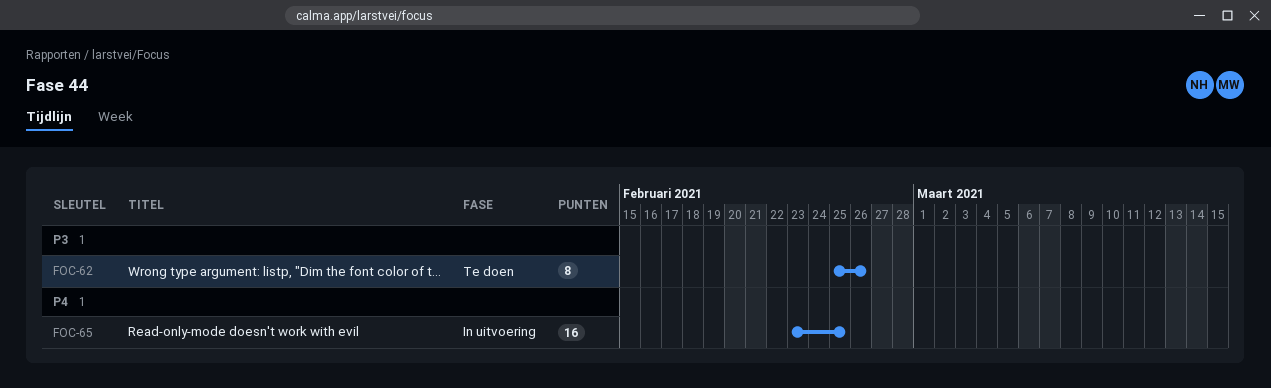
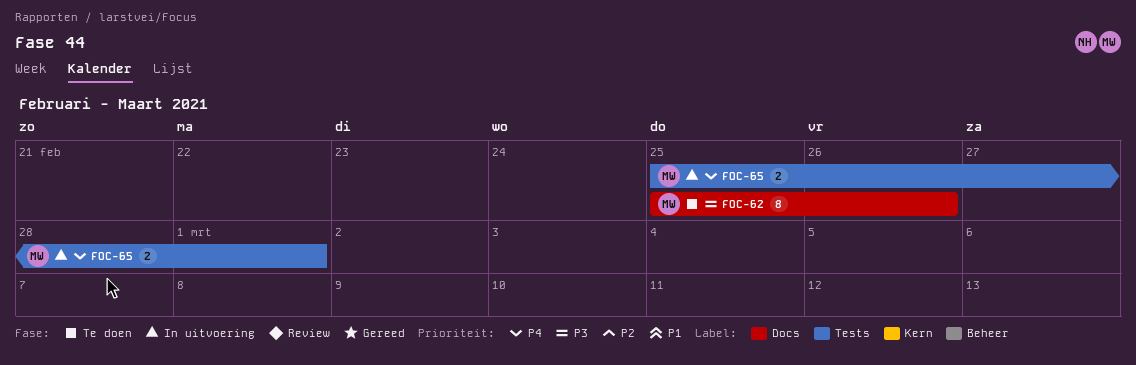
FOC-65, estimate: 16 -> 2
FOC-65, start: Feb 23 -> Feb 25
FOC-65, due: Feb 25 -> Mar 1

